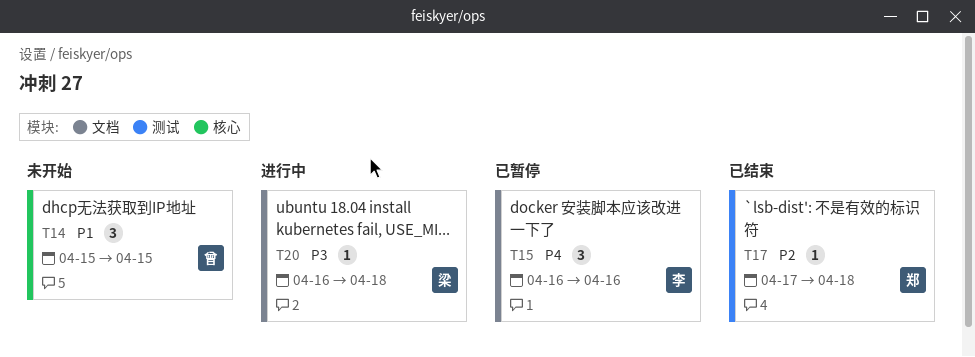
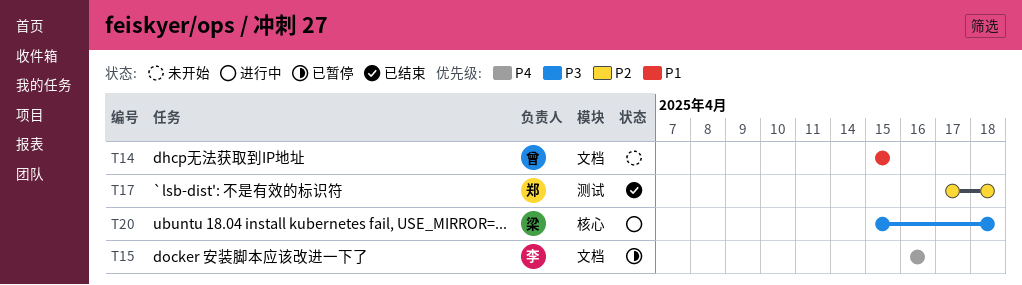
T14, label: 核心 -> 文档
T20, label: 文档 -> 核心
T20, start: Apr 16 -> Apr 15

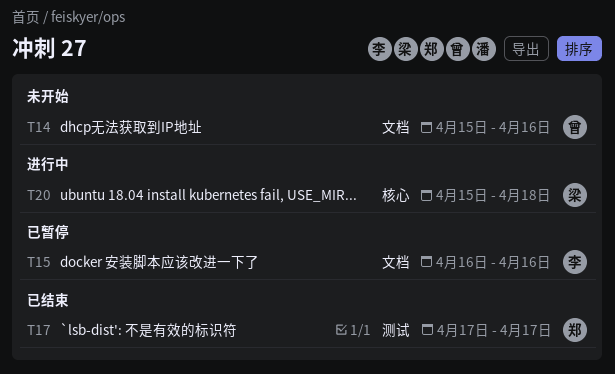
T14, due: Apr 15 -> Apr 16
T17, due: Apr 18 -> Apr 17

